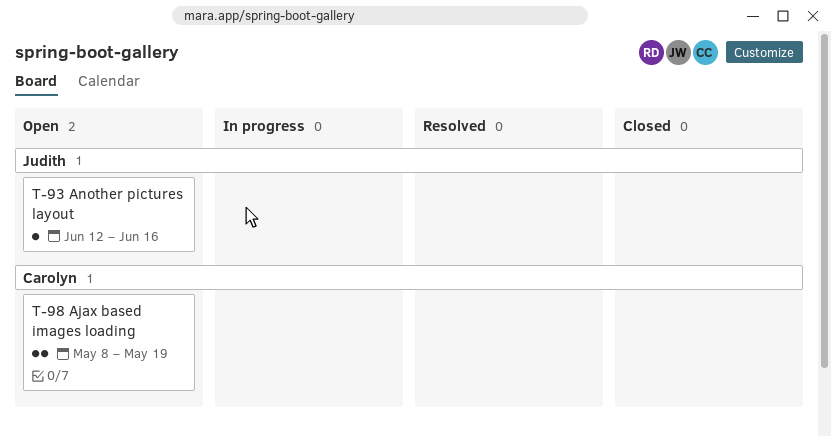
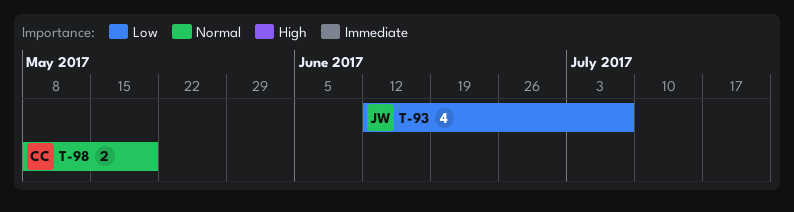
T-93, estimate: 1 -> 4
T-93, due: Jun 16 -> Jul 7

